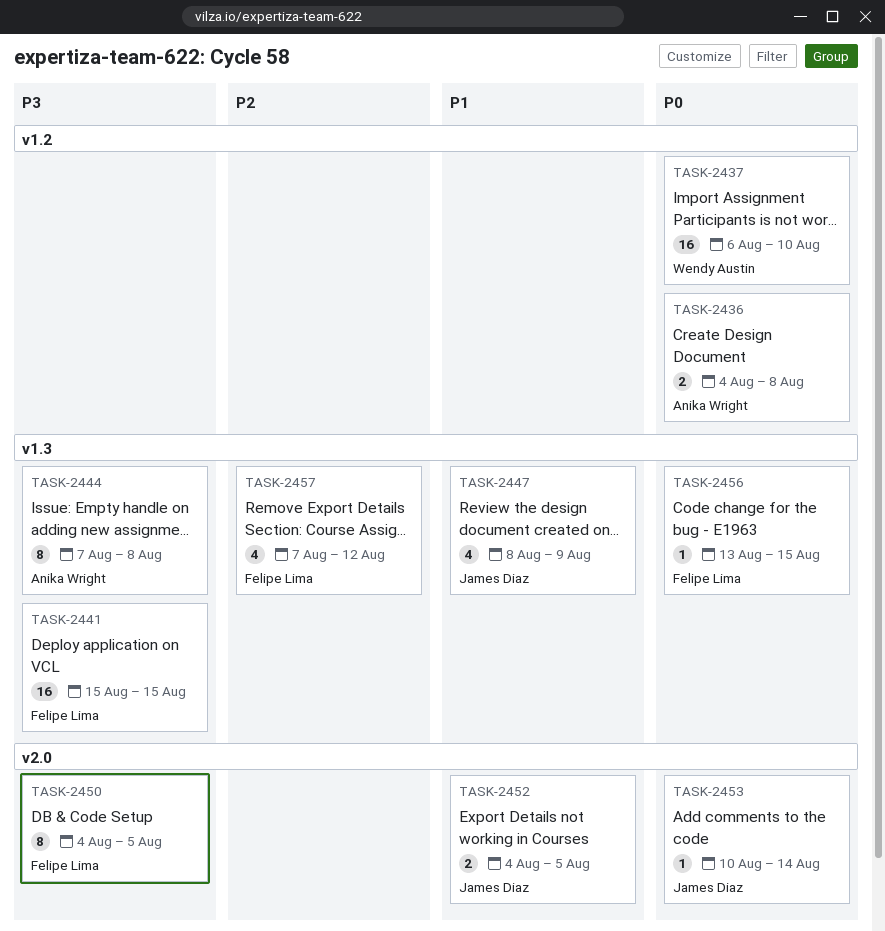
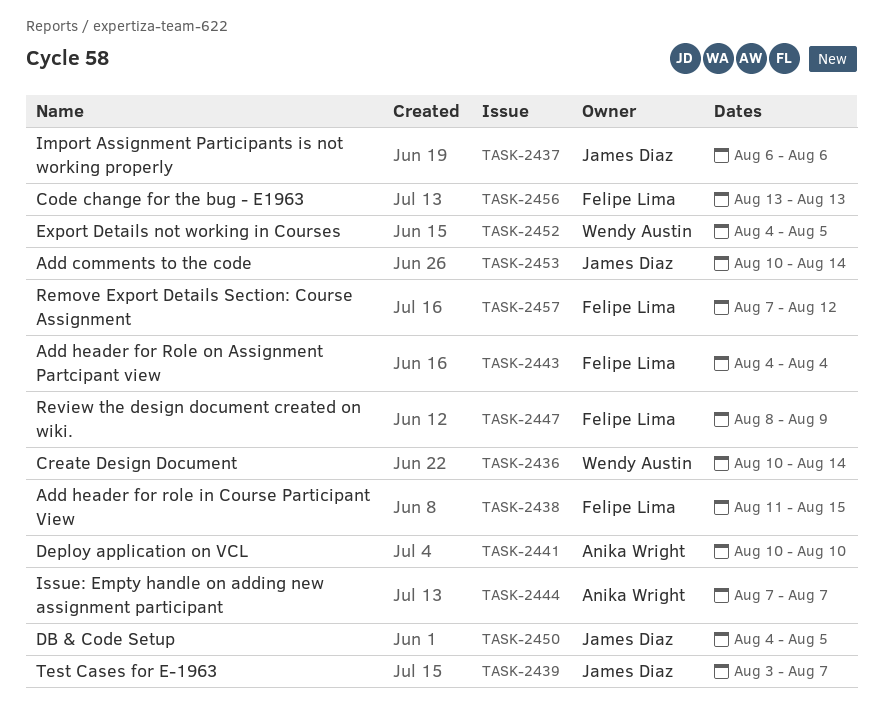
TASK-2436, owner: Anika Wright -> Wendy Austin
TASK-2436, start: Aug 4 -> Aug 10
TASK-2436, due: Aug 8 -> Aug 14
TASK-2437, owner: Wendy Austin -> James Diaz
TASK-2437, due: Aug 10 -> Aug 6
TASK-2438: none -> present
TASK-2439: none -> present
TASK-2441, owner: Felipe Lima -> Anika Wright
TASK-2441, start: Aug 15 -> Aug 10
TASK-2441, due: Aug 15 -> Aug 10
TASK-2443: none -> present
TASK-2444, due: Aug 8 -> Aug 7
TASK-2447, owner: James Diaz -> Felipe Lima
TASK-2450, owner: Felipe Lima -> James Diaz
TASK-2452, owner: James Diaz -> Wendy Austin
TASK-2456, due: Aug 15 -> Aug 13

